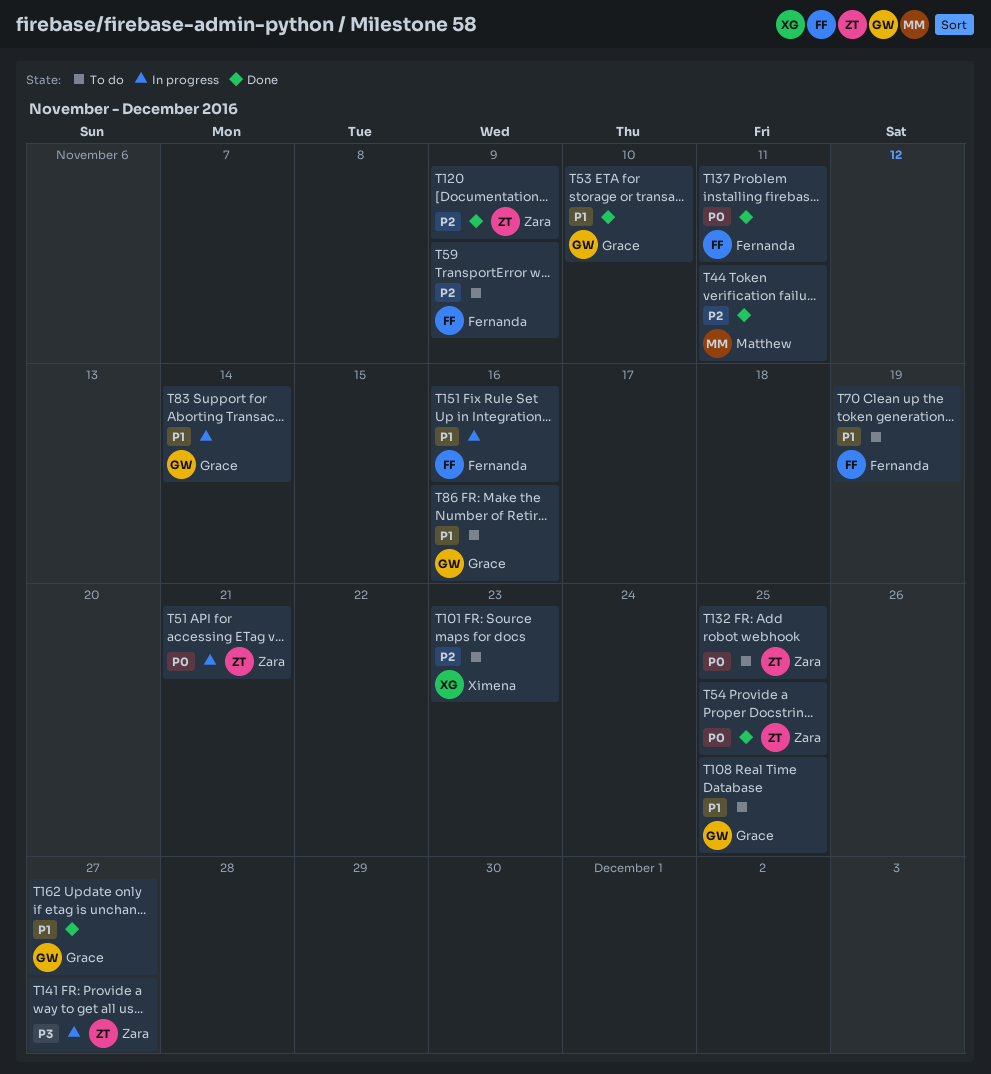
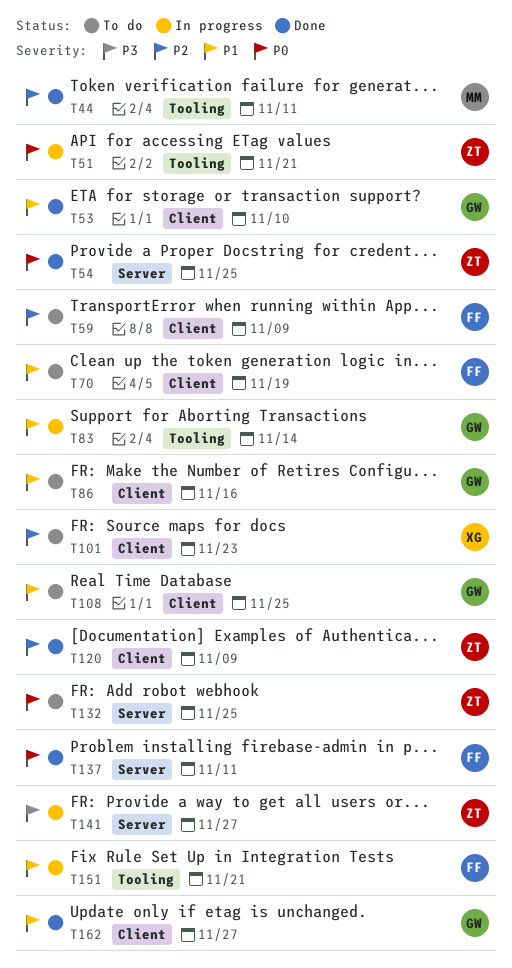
T151, due: Nov 16 -> Nov 21

